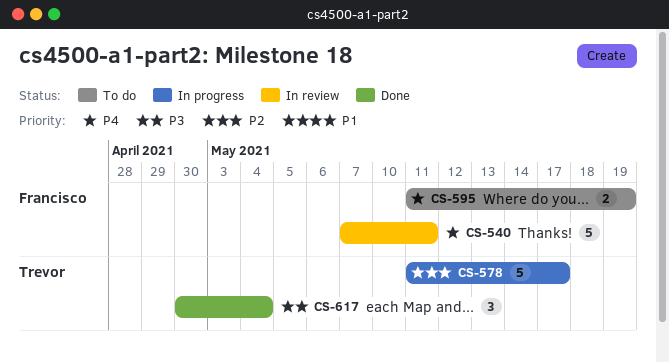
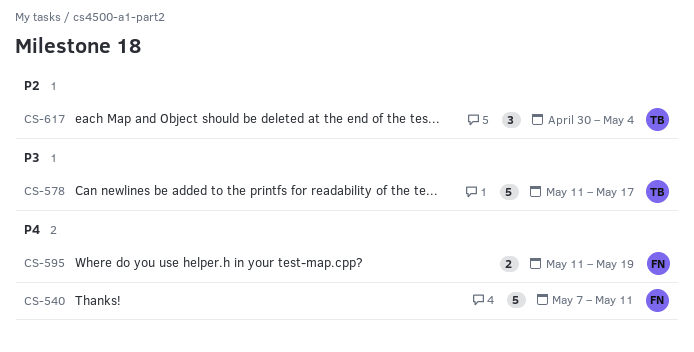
CS-578, priority: P2 -> P3
CS-617, priority: P3 -> P2

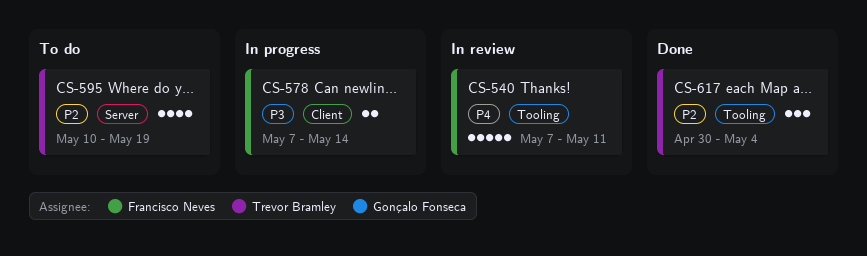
CS-578, owner: Trevor Bramley -> Francisco Neves
CS-578, estimate: 5 -> 2
CS-578, start: May 11 -> May 7
CS-578, due: May 17 -> May 14
CS-595, owner: Francisco Neves -> Trevor Bramley
CS-595, priority: P4 -> P2
CS-595, estimate: 2 -> 4
CS-595, start: May 11 -> May 10

